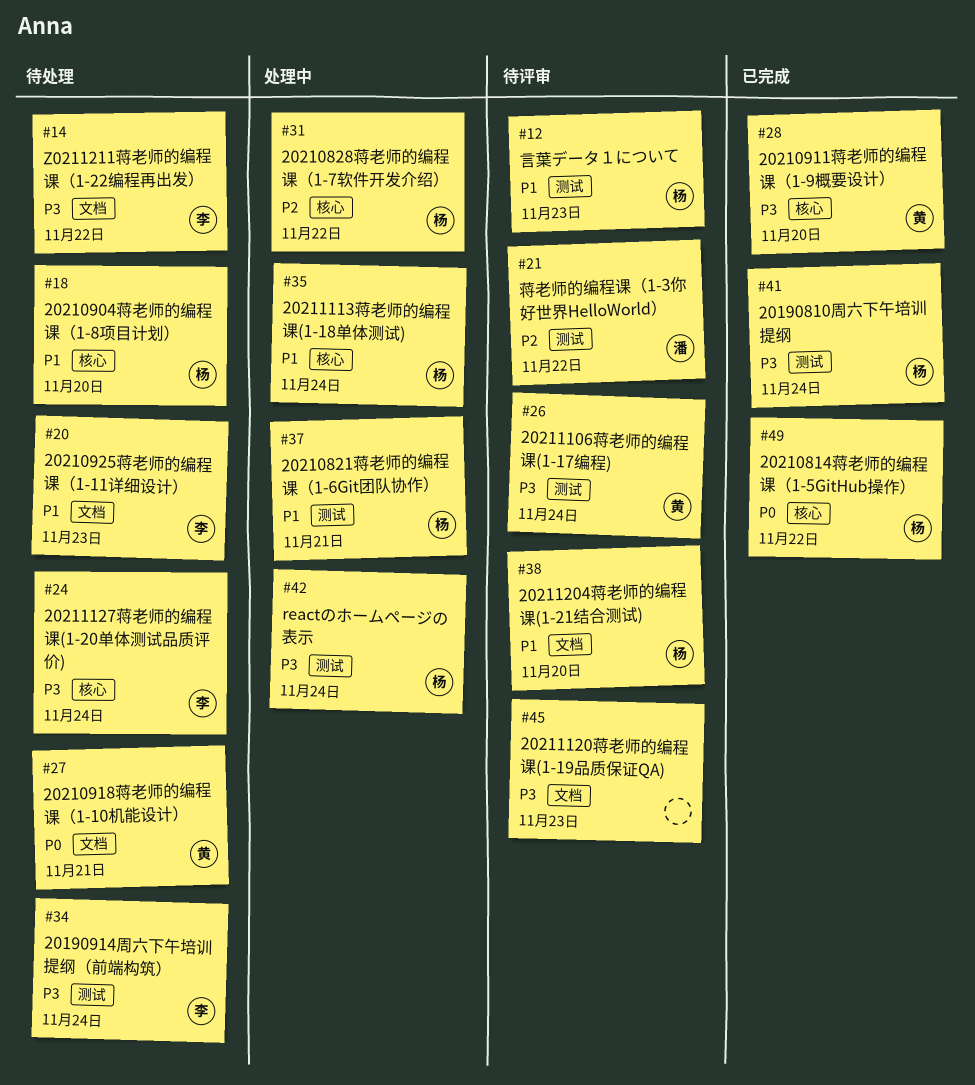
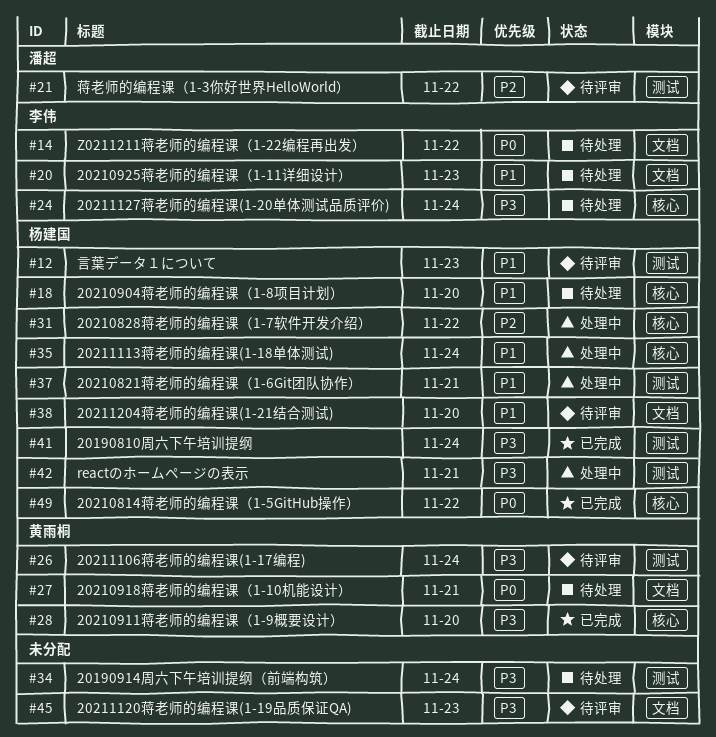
#14, priority: P3 -> P0
#34, owner: 李伟 -> none
#42, due: Nov 24 -> Nov 21

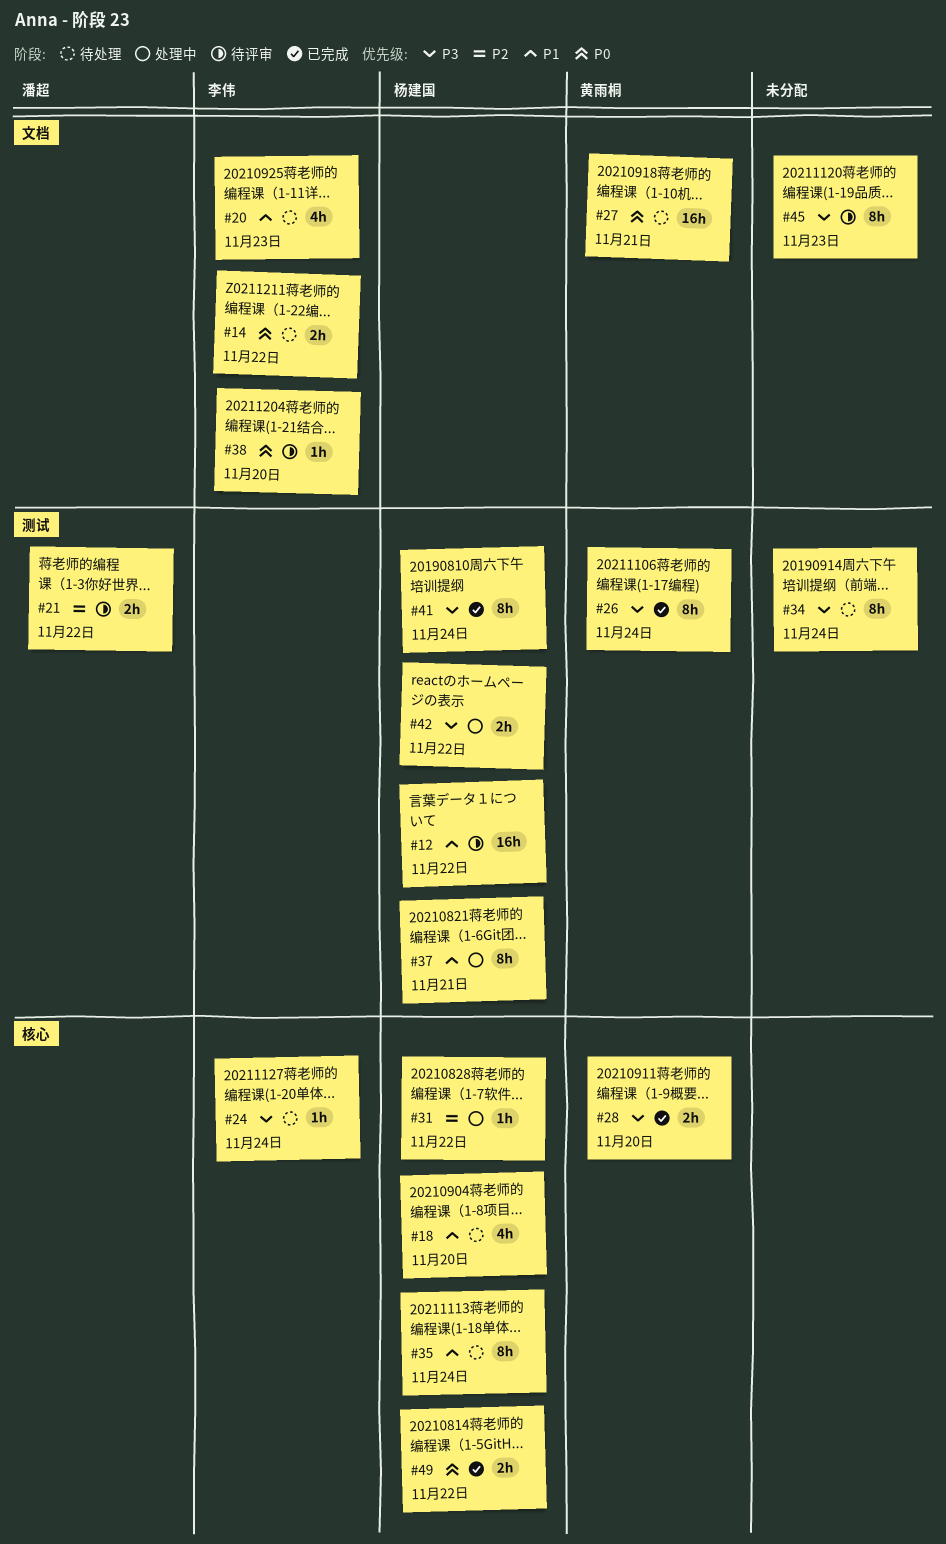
#12, due: Nov 23 -> Nov 22
#26, status: 待评审 -> 已完成
#35, status: 处理中 -> 待处理
#38, owner: 杨建国 -> 李伟
#38, priority: P1 -> P0
#42, due: Nov 21 -> Nov 22

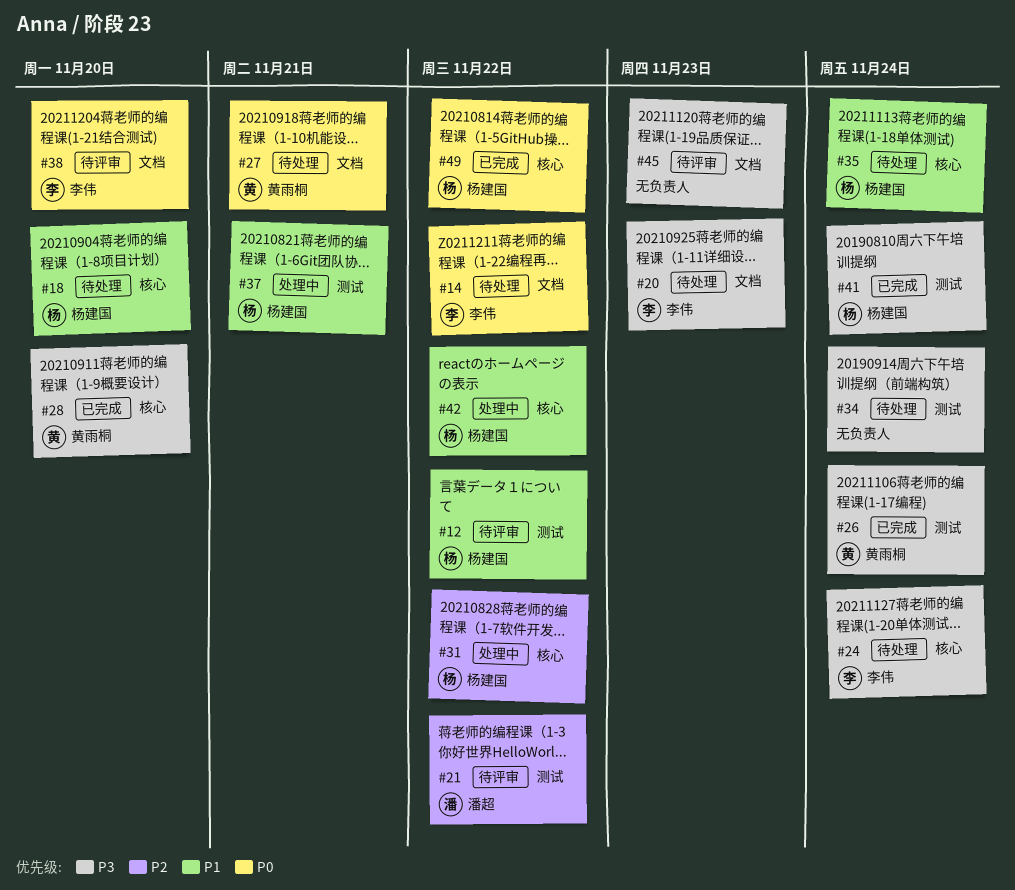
#20, priority: P1 -> P3
#42, priority: P3 -> P1
#42, label: 测试 -> 核心

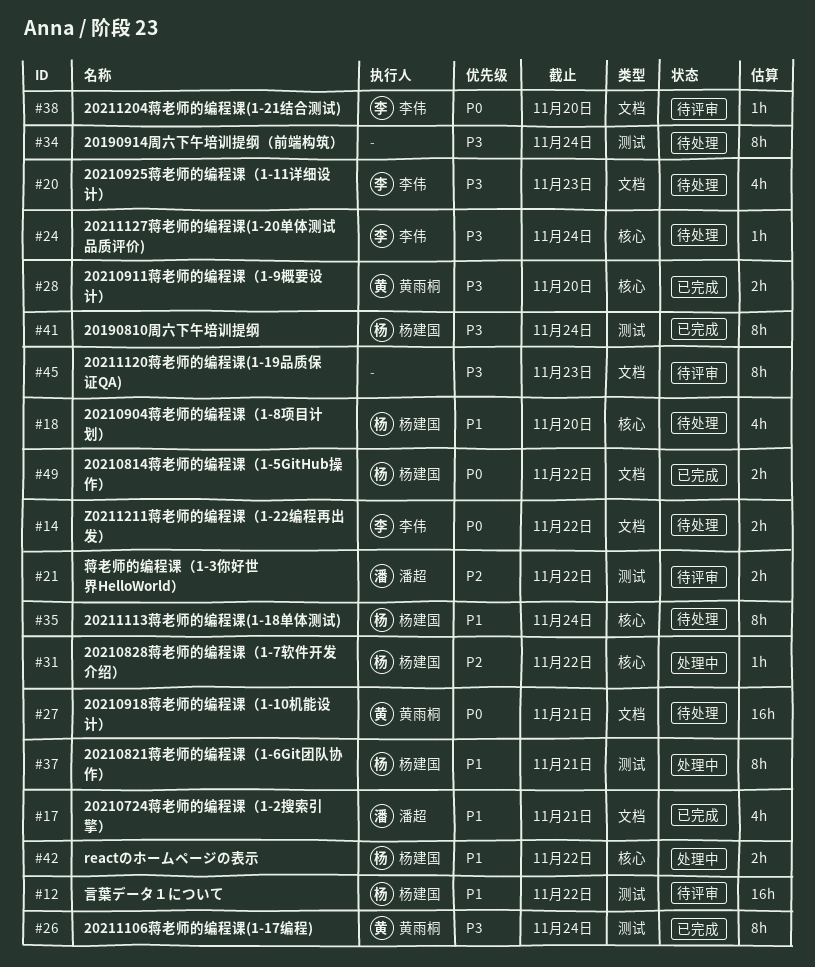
#17: none -> present
#49, label: 核心 -> 文档

